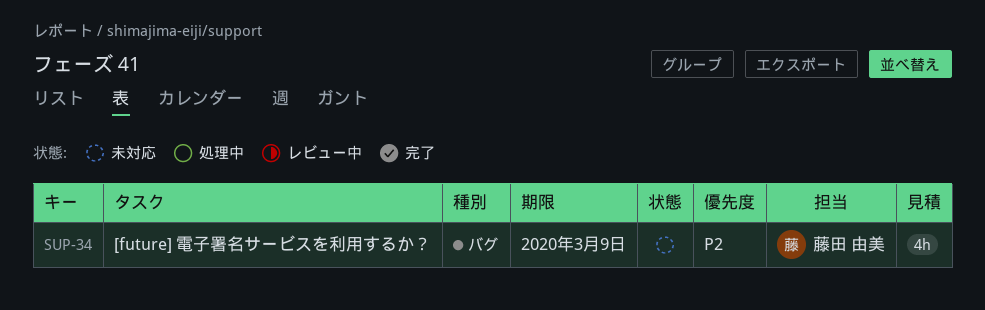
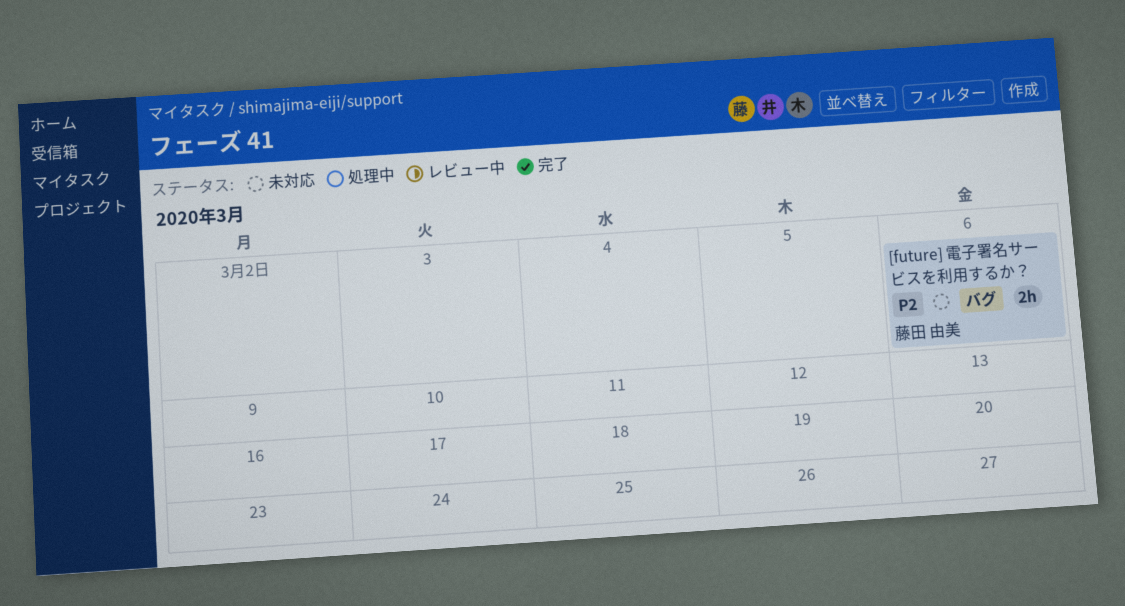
[future] 電子署名サービスを利用するか？, estimate: 4h -> 2h
[future] 電子署名サービスを利用するか？, due: Mar 9 -> Mar 6

